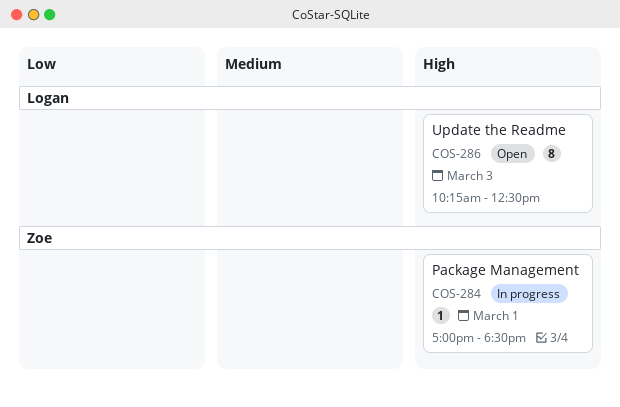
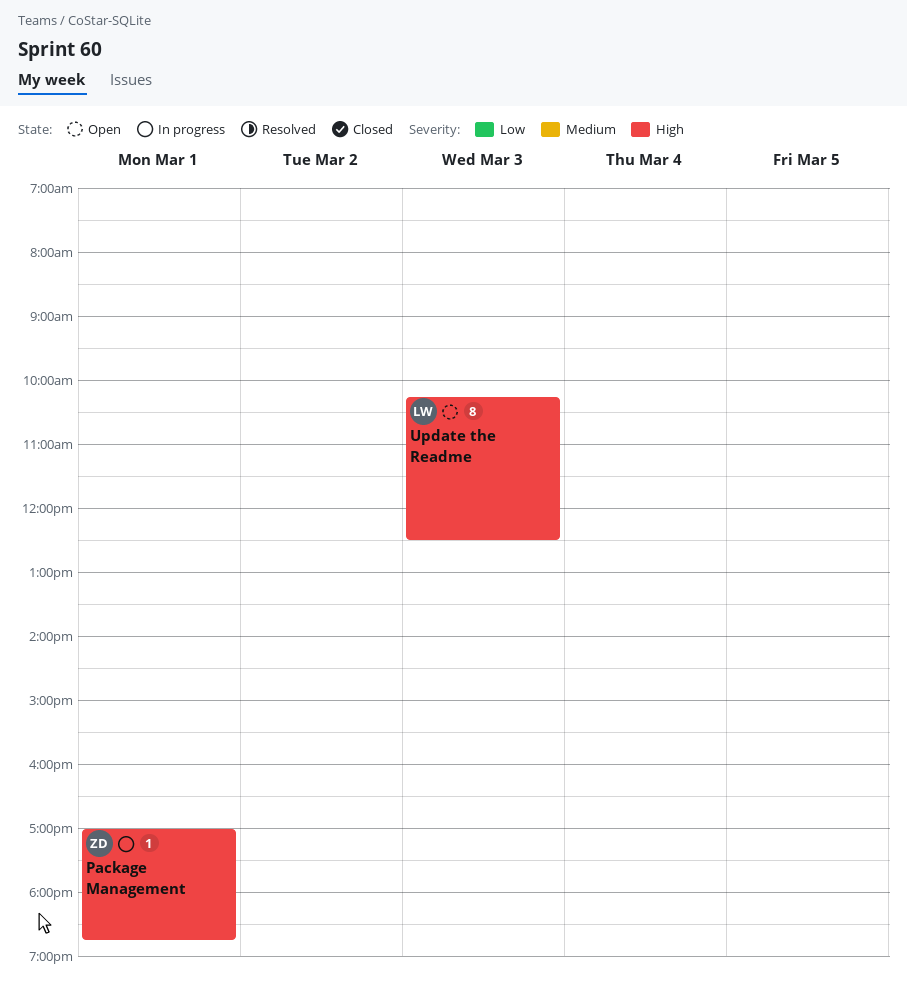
Package Management, ends: 18:30 -> 18:45

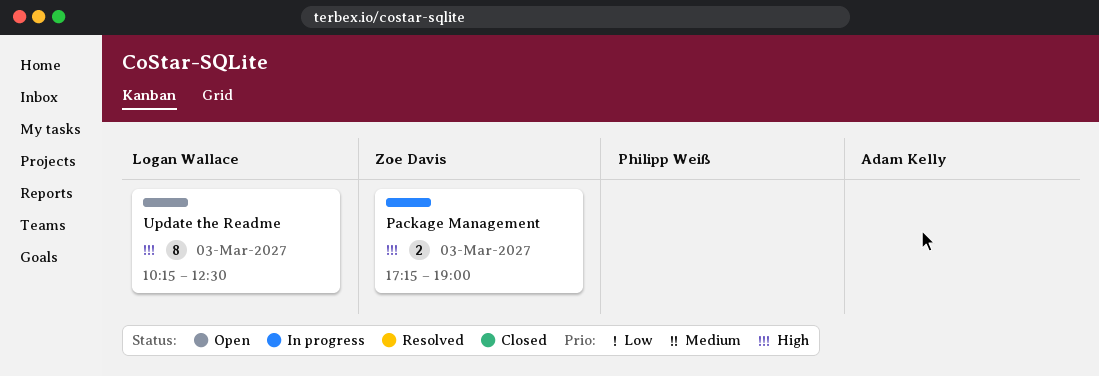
Package Management, estimate: 1 -> 2
Package Management, day: Mar 1 -> Mar 3
Package Management, begins: 17:00 -> 17:15
Package Management, ends: 18:45 -> 19:00

